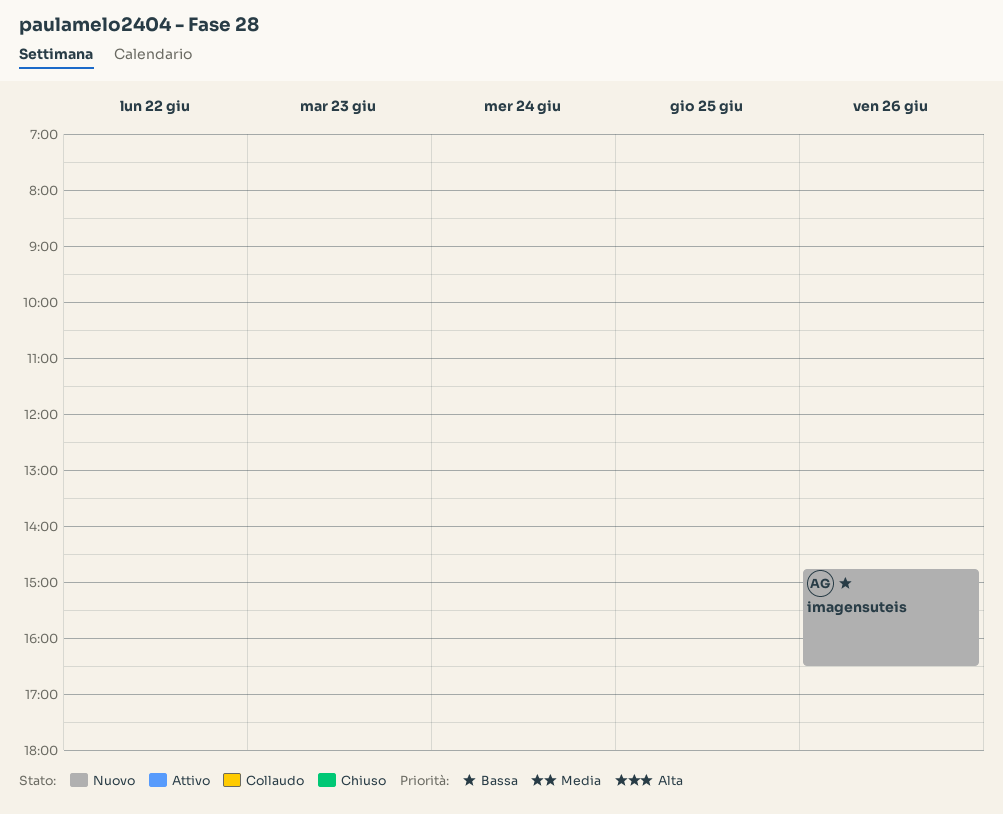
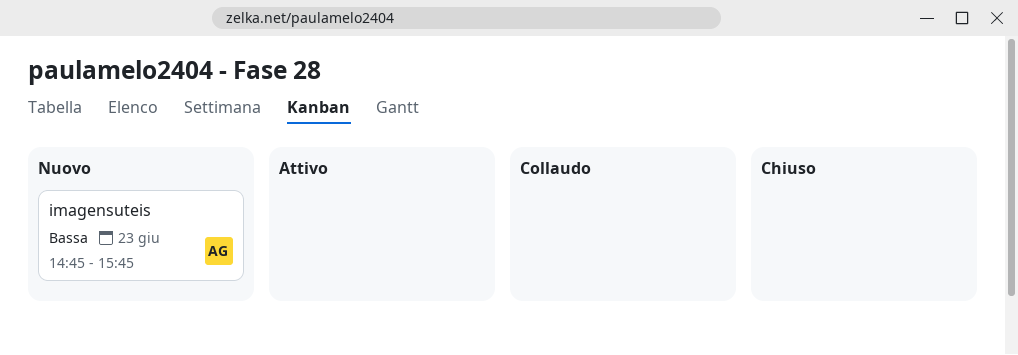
imagensuteis, day: Jun 26 -> Jun 23
imagensuteis, ends: 16:30 -> 15:45

